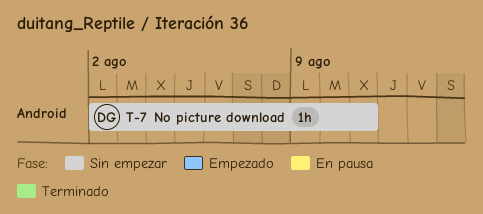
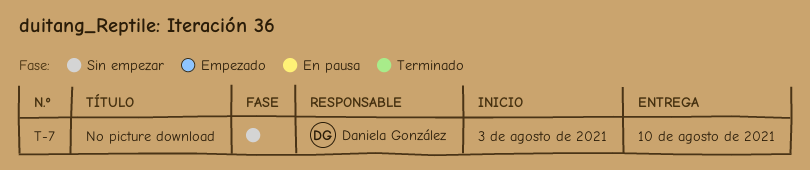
T-7, start: Aug 2 -> Aug 3
T-7, due: Aug 11 -> Aug 10

